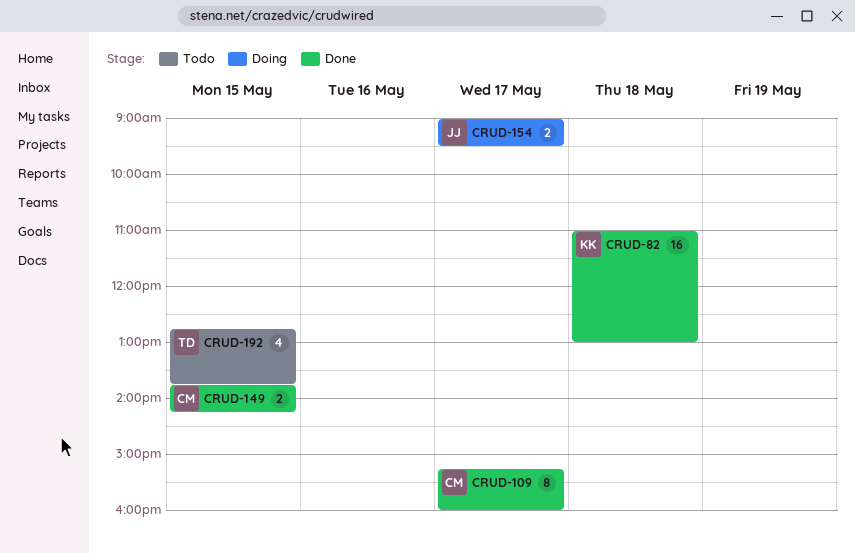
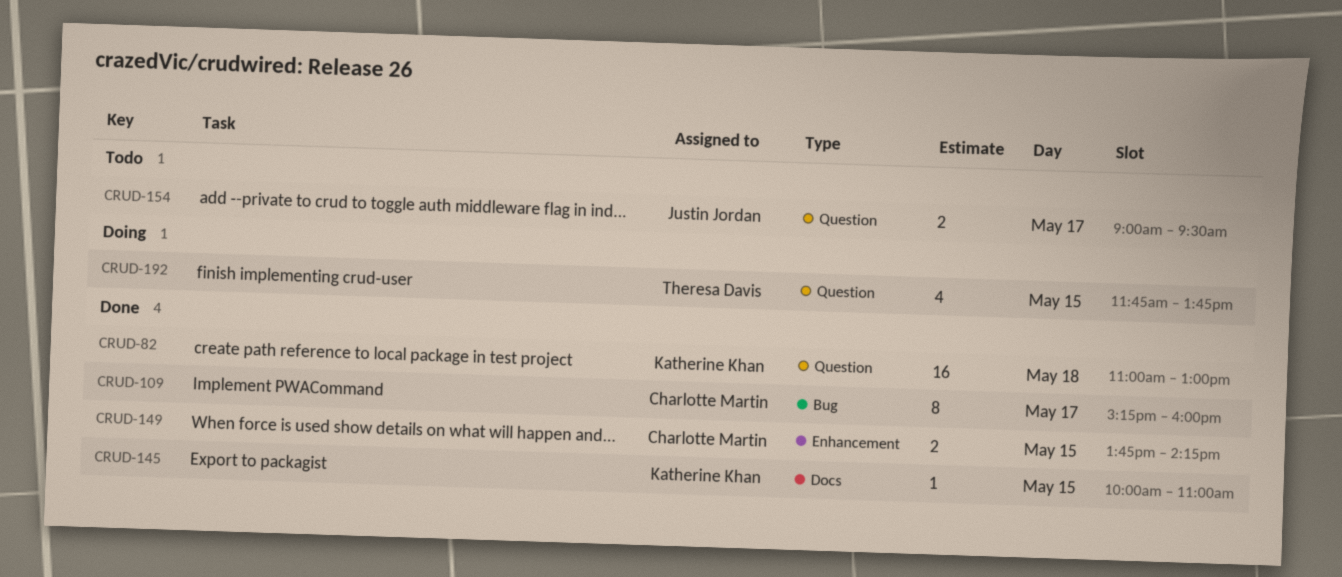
CRUD-145: none -> present
CRUD-154, status: Doing -> Todo
CRUD-192, status: Todo -> Doing
CRUD-192, begins: 12:45 -> 11:45

